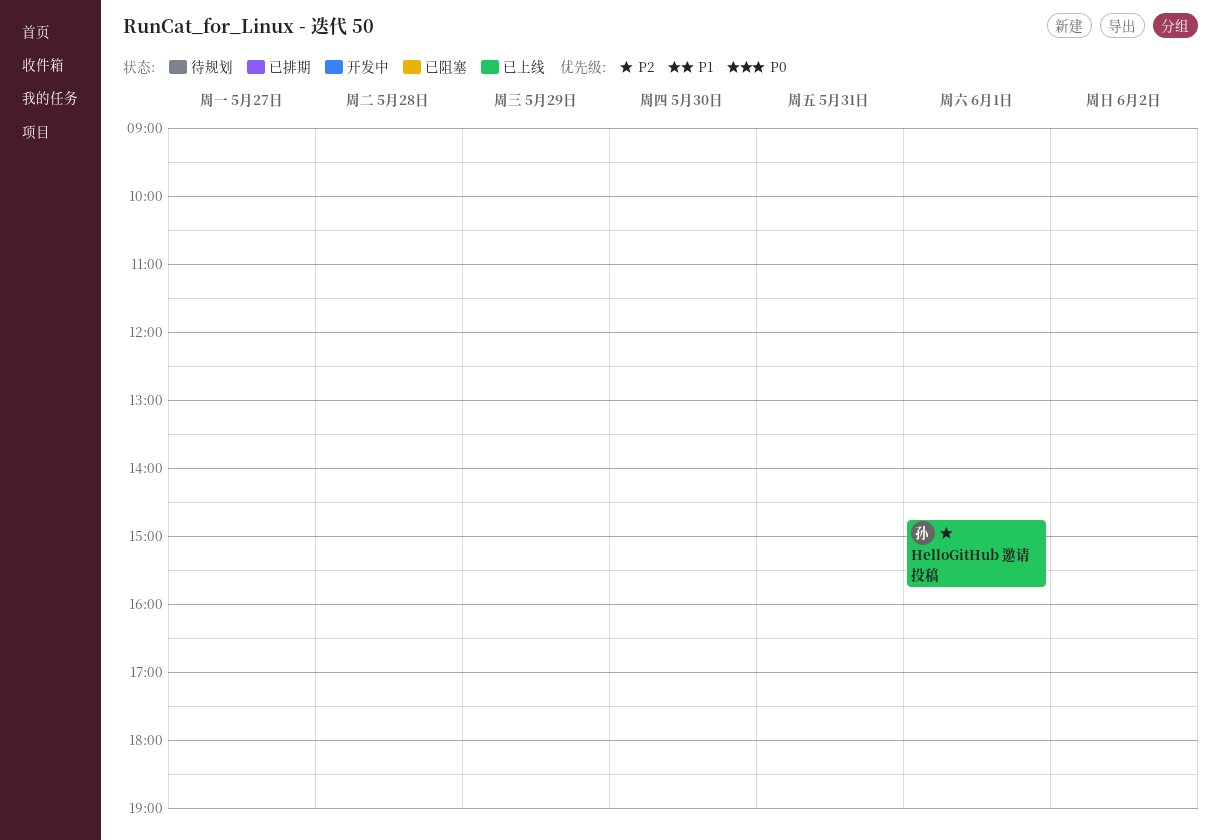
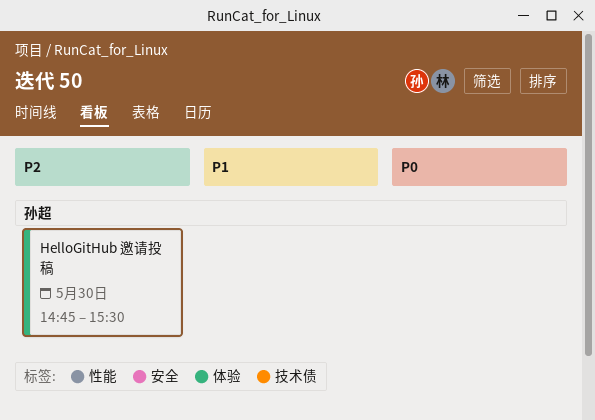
HelloGitHub 邀请投稿, day: Jun 1 -> May 30
HelloGitHub 邀请投稿, ends: 15:45 -> 15:30

